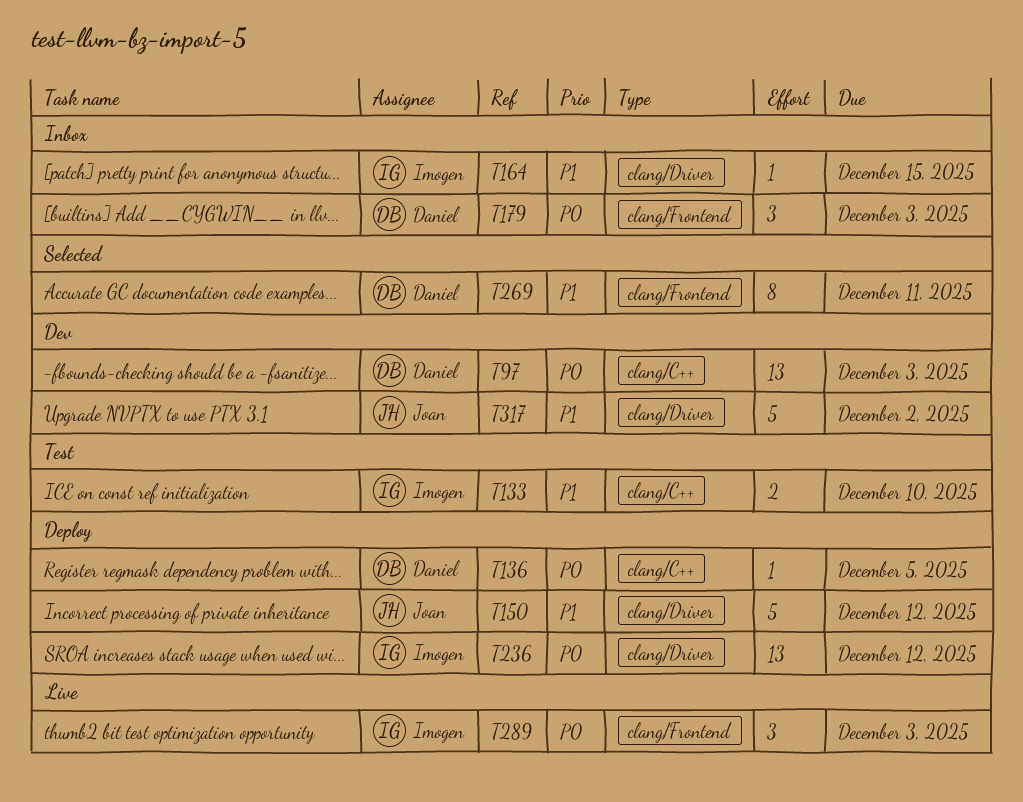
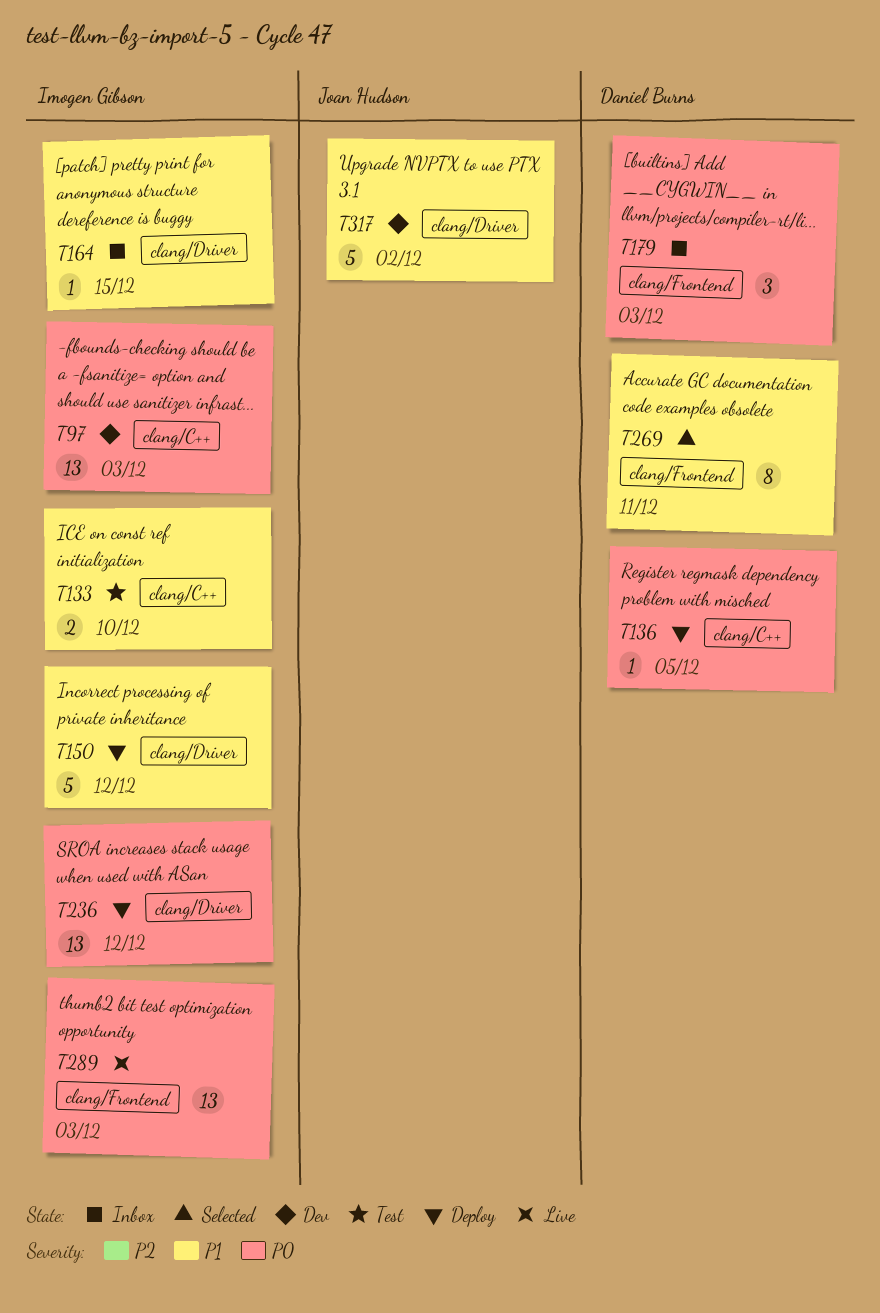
T97, owner: Daniel Burns -> Imogen Gibson
T150, owner: Joan Hudson -> Imogen Gibson
T289, estimate: 3 -> 13

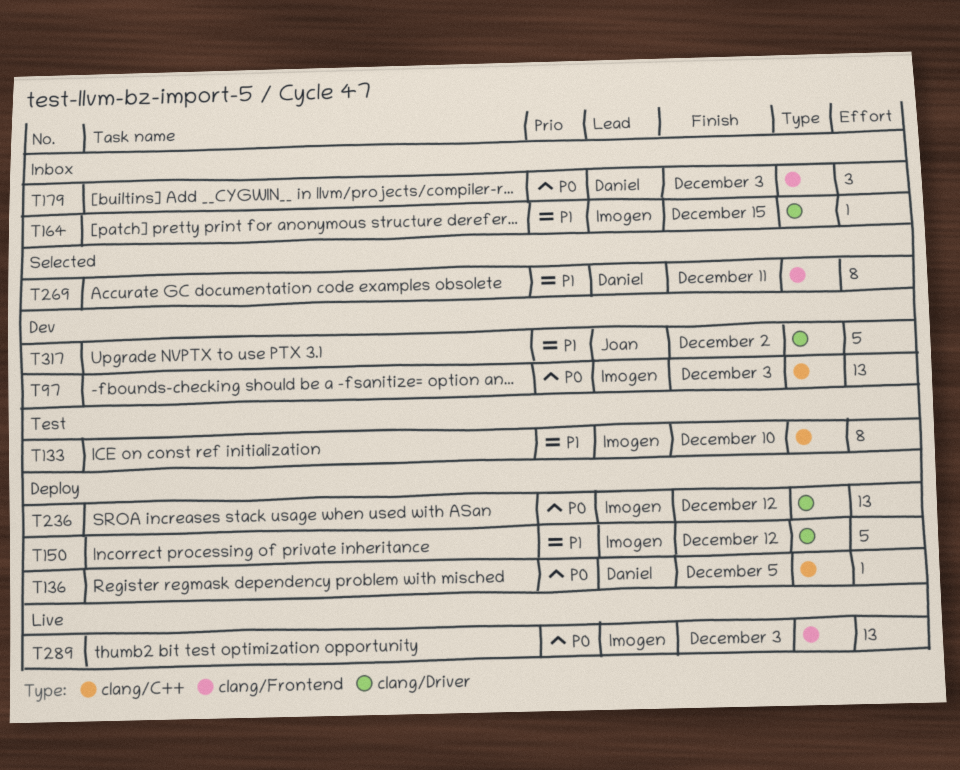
T133, estimate: 2 -> 8

